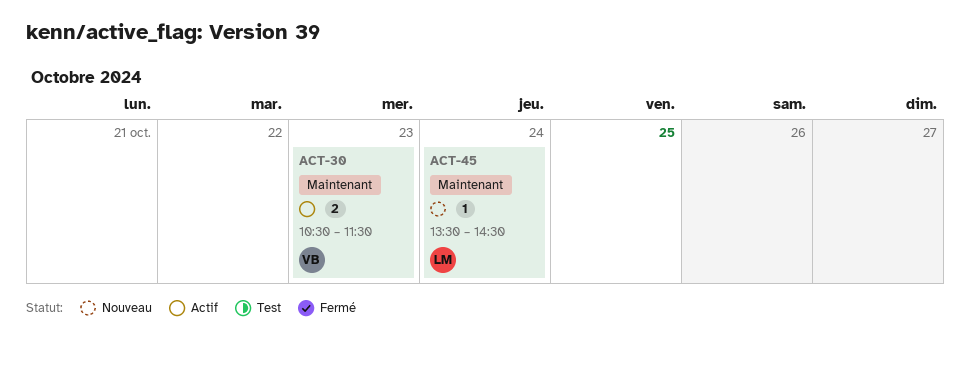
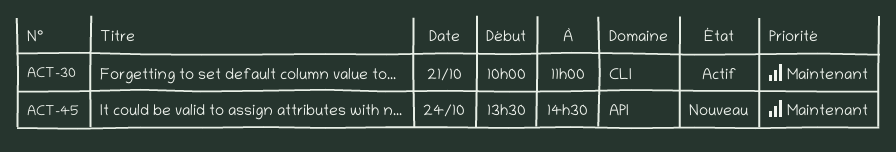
ACT-30, day: Oct 23 -> Oct 21
ACT-30, begins: 10:30 -> 10:00
ACT-30, ends: 11:30 -> 11:00

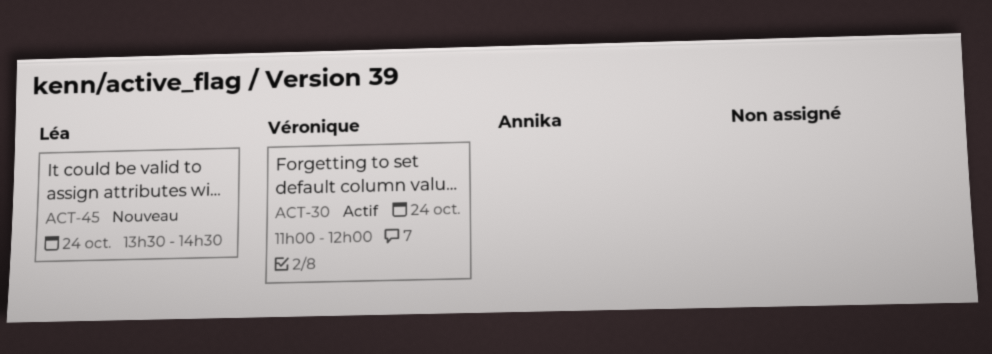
ACT-30, day: Oct 21 -> Oct 24
ACT-30, begins: 10:00 -> 11:00
ACT-30, ends: 11:00 -> 12:00

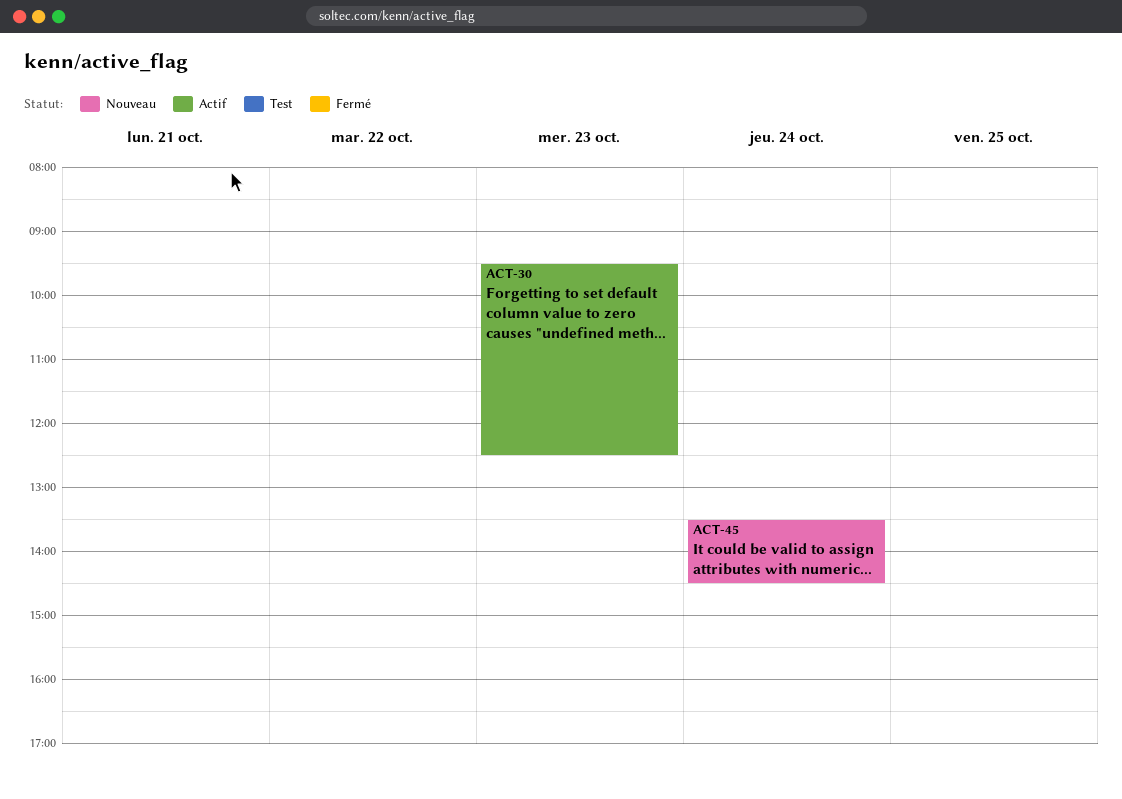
ACT-30, day: Oct 24 -> Oct 23
ACT-30, begins: 11:00 -> 09:30
ACT-30, ends: 12:00 -> 12:30

